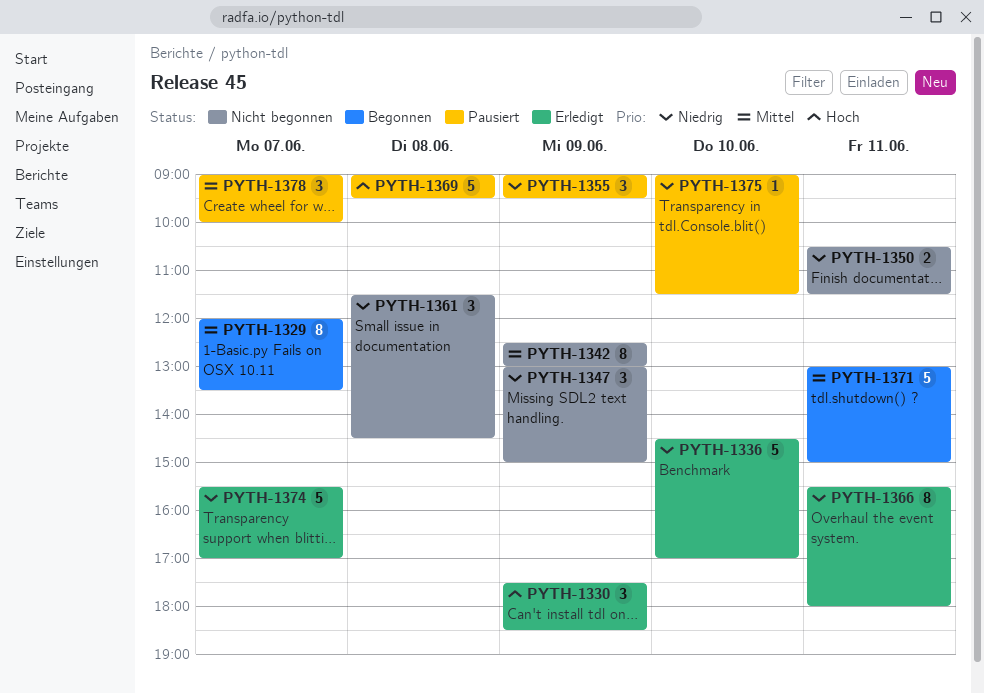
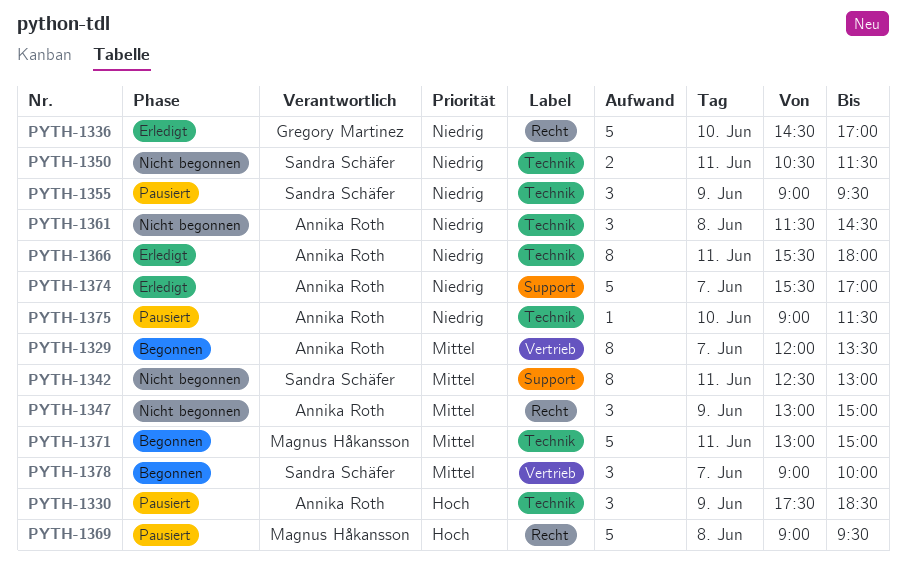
PYTH-1330, status: Erledigt -> Pausiert
PYTH-1342, day: Jun 9 -> Jun 11
PYTH-1347, priority: Niedrig -> Mittel
PYTH-1378, status: Pausiert -> Begonnen

